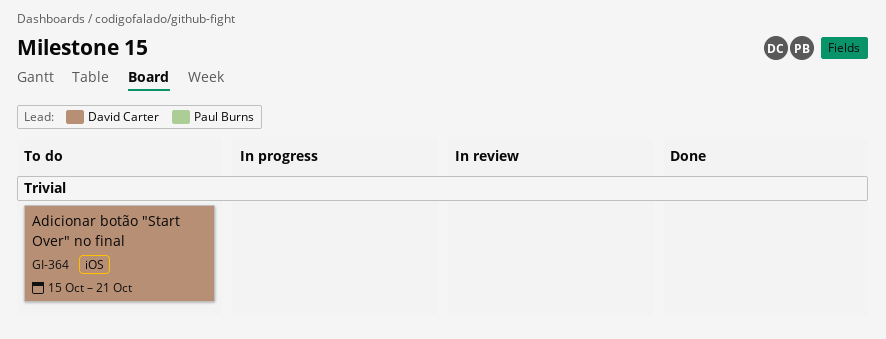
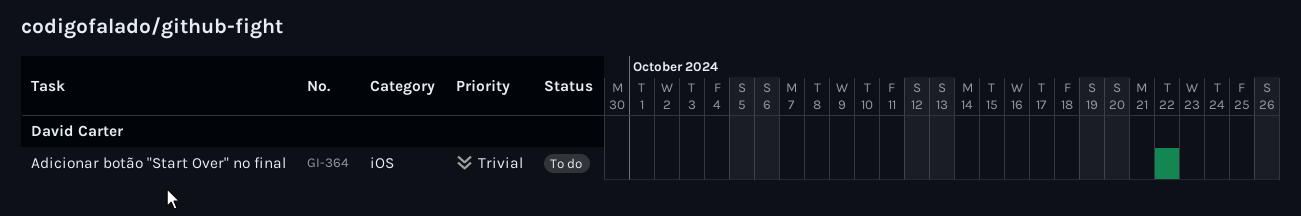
GI-364, start: Oct 15 -> Oct 22
GI-364, due: Oct 21 -> Oct 22

